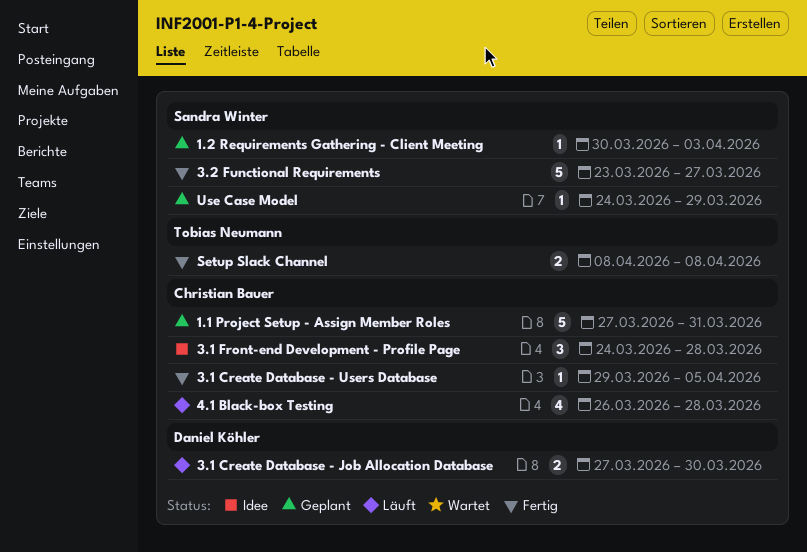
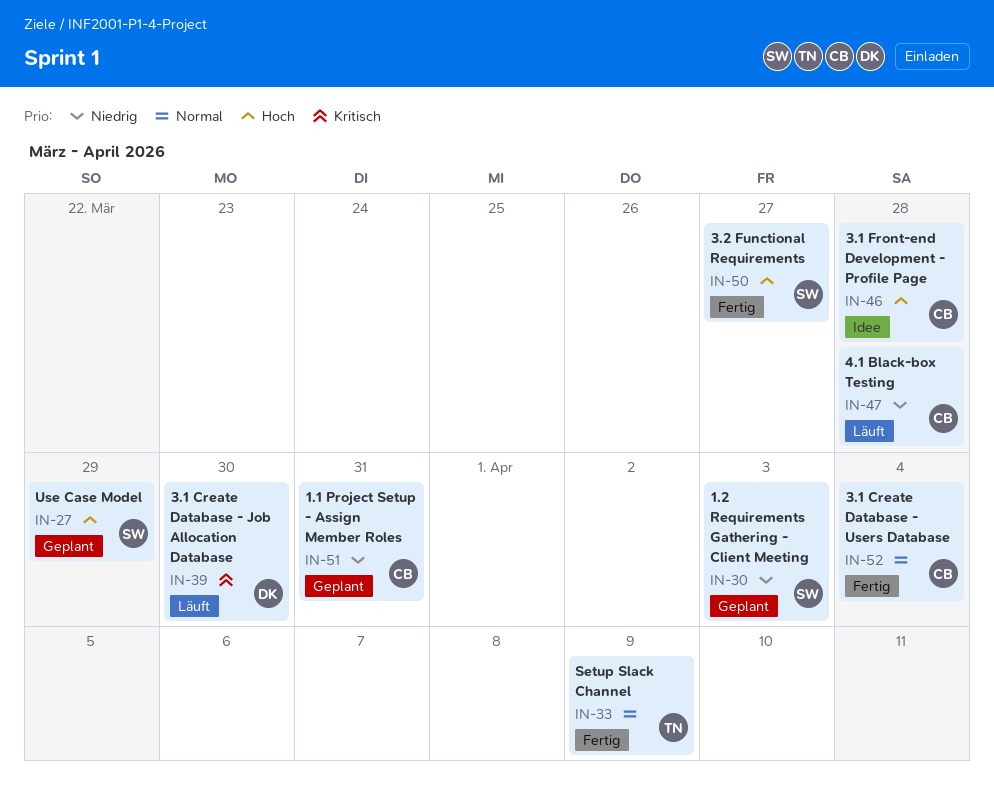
3.1 Create Database - Users Database, due: Apr 5 -> Apr 4
Setup Slack Channel, due: Apr 8 -> Apr 9

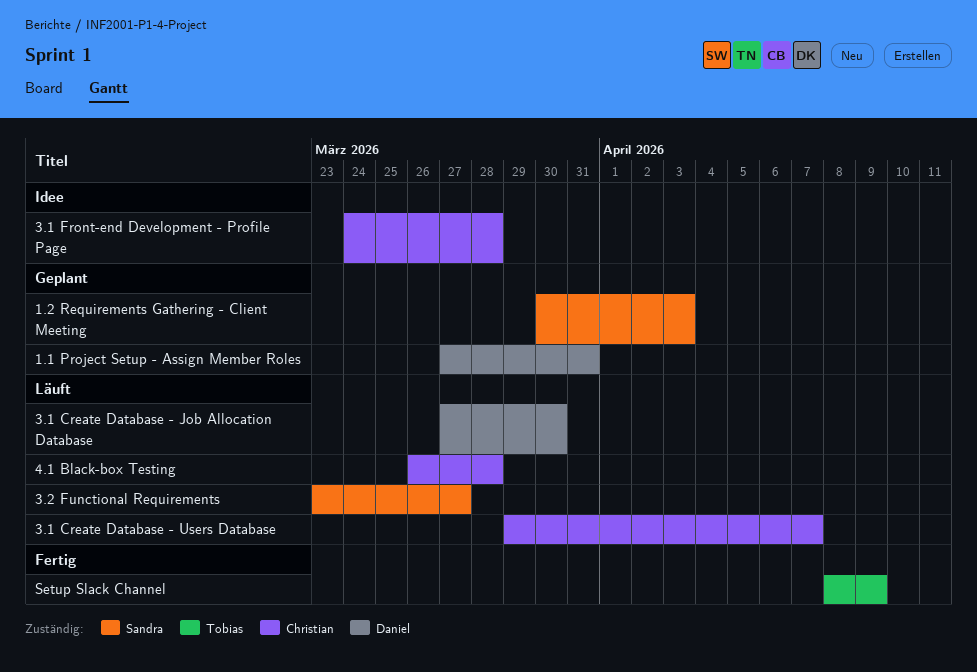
1.1 Project Setup - Assign Member Roles, owner: Christian -> Daniel
3.1 Create Database - Users Database, status: Fertig -> Läuft
3.1 Create Database - Users Database, due: Apr 4 -> Apr 7
3.2 Functional Requirements, status: Fertig -> Läuft
Use Case Model: present -> none

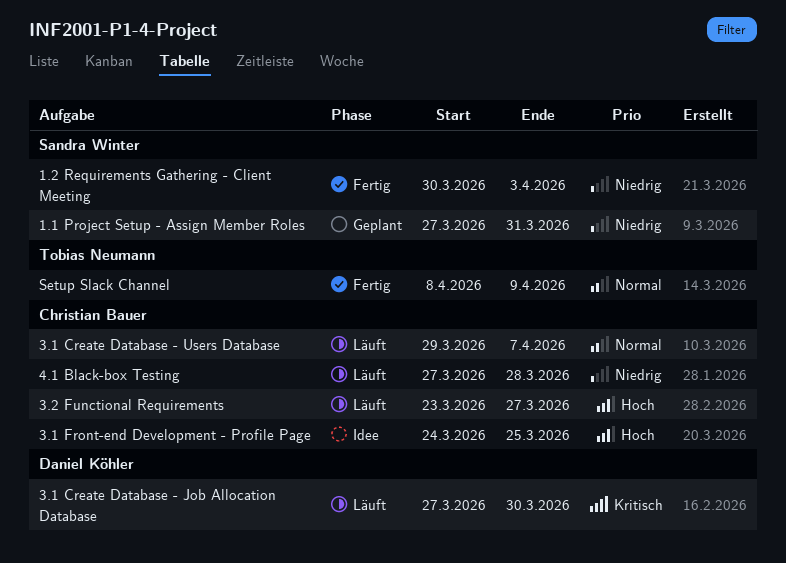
1.1 Project Setup - Assign Member Roles, owner: Daniel Köhler -> Sandra Winter
1.2 Requirements Gathering - Client Meeting, status: Geplant -> Fertig
3.1 Front-end Development - Profile Page, due: Mar 28 -> Mar 25
3.2 Functional Requirements, owner: Sandra Winter -> Christian Bauer
4.1 Black-box Testing, start: Mar 26 -> Mar 27

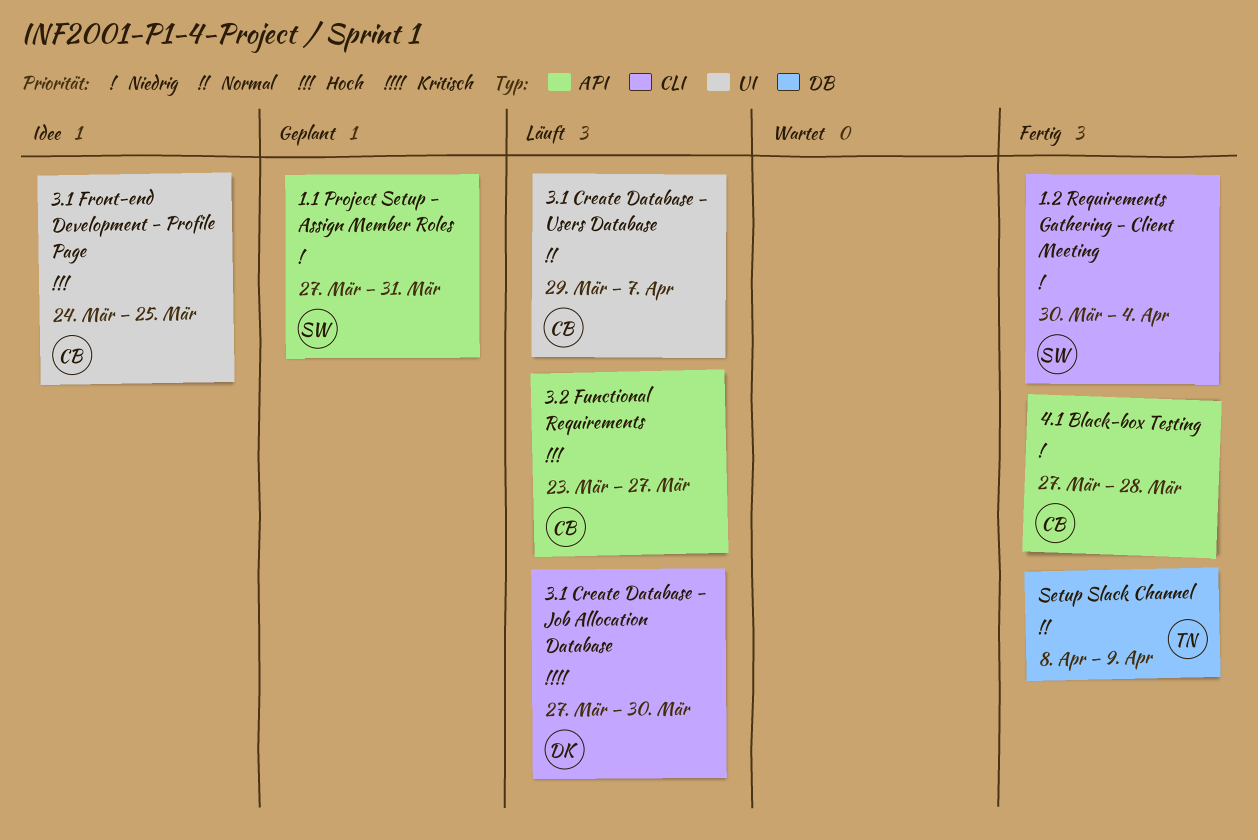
1.2 Requirements Gathering - Client Meeting, due: Apr 3 -> Apr 4
4.1 Black-box Testing, status: Läuft -> Fertig

